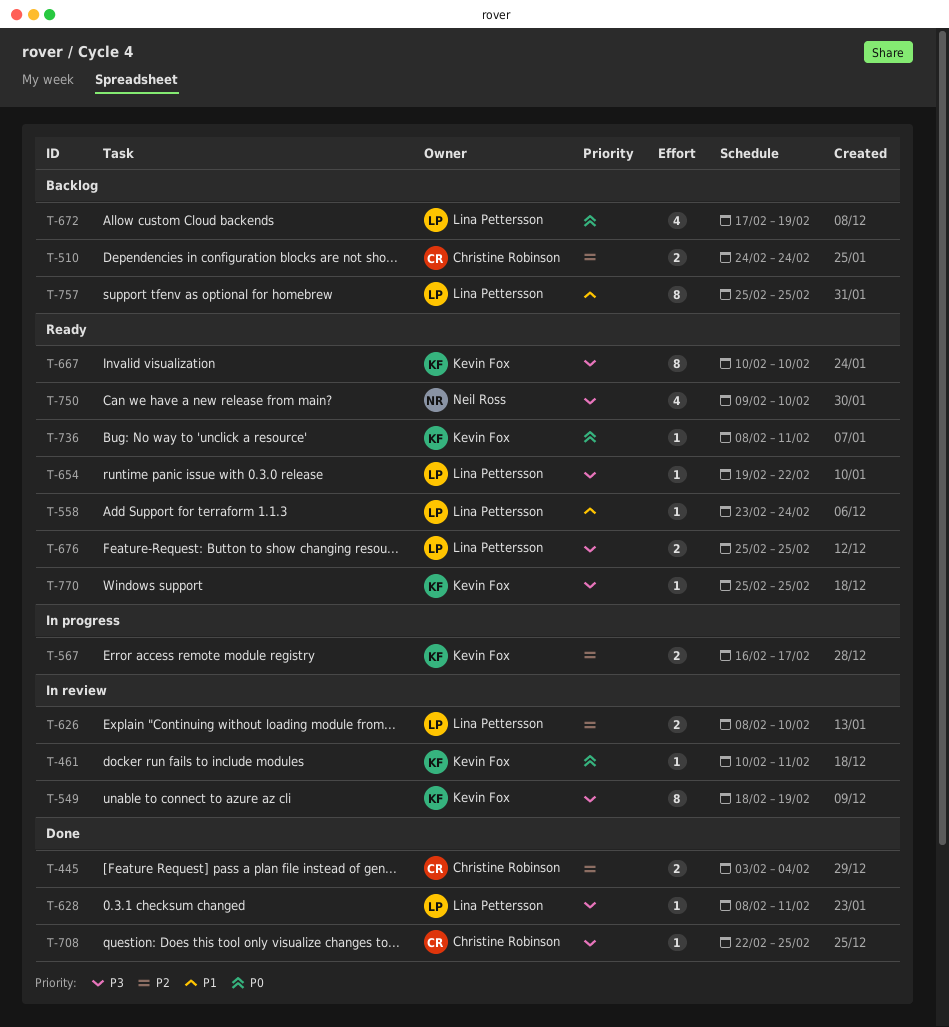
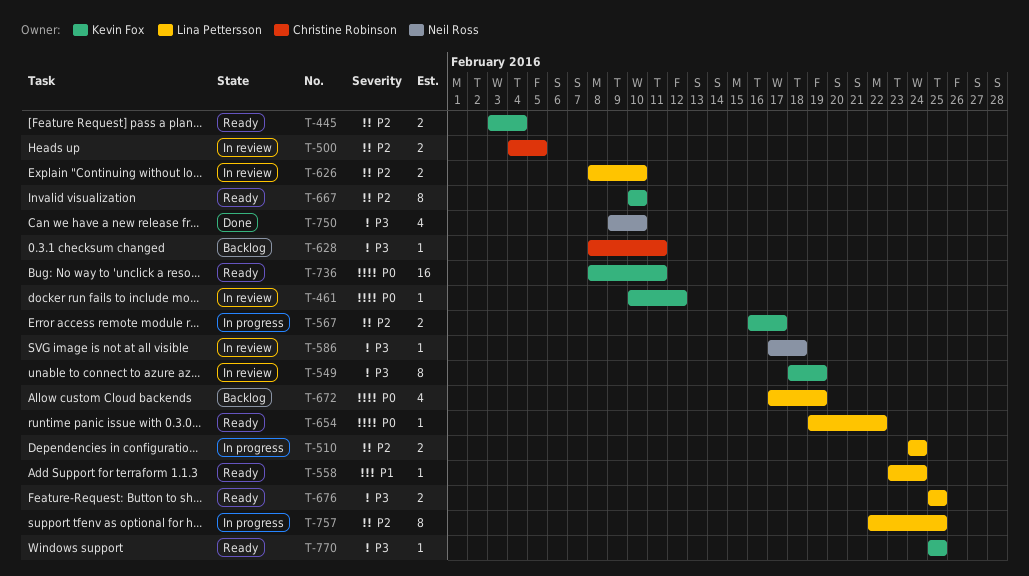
T-445, status: Done -> Ready
T-445, owner: Christine Robinson -> Kevin Fox
T-461, due: Feb 11 -> Feb 12
T-500: none -> present
T-510, status: Backlog -> In progress
T-510, owner: Christine Robinson -> Lina Pettersson
T-586: none -> present
T-628, status: Done -> Backlog
T-628, owner: Lina Pettersson -> Christine Robinson
T-654, priority: P3 -> P0
T-667, priority: P3 -> P2
T-708: present -> none
T-736, estimate: 1 -> 16
T-750, status: Ready -> Done
T-757, status: Backlog -> In progress
T-757, priority: P1 -> P2
T-757, start: Feb 25 -> Feb 22

